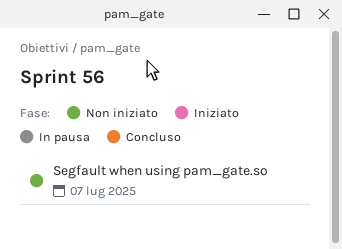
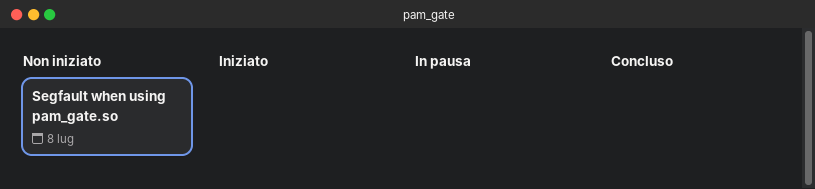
Segfault when using pam_gate.so, due: Jul 7 -> Jul 8

